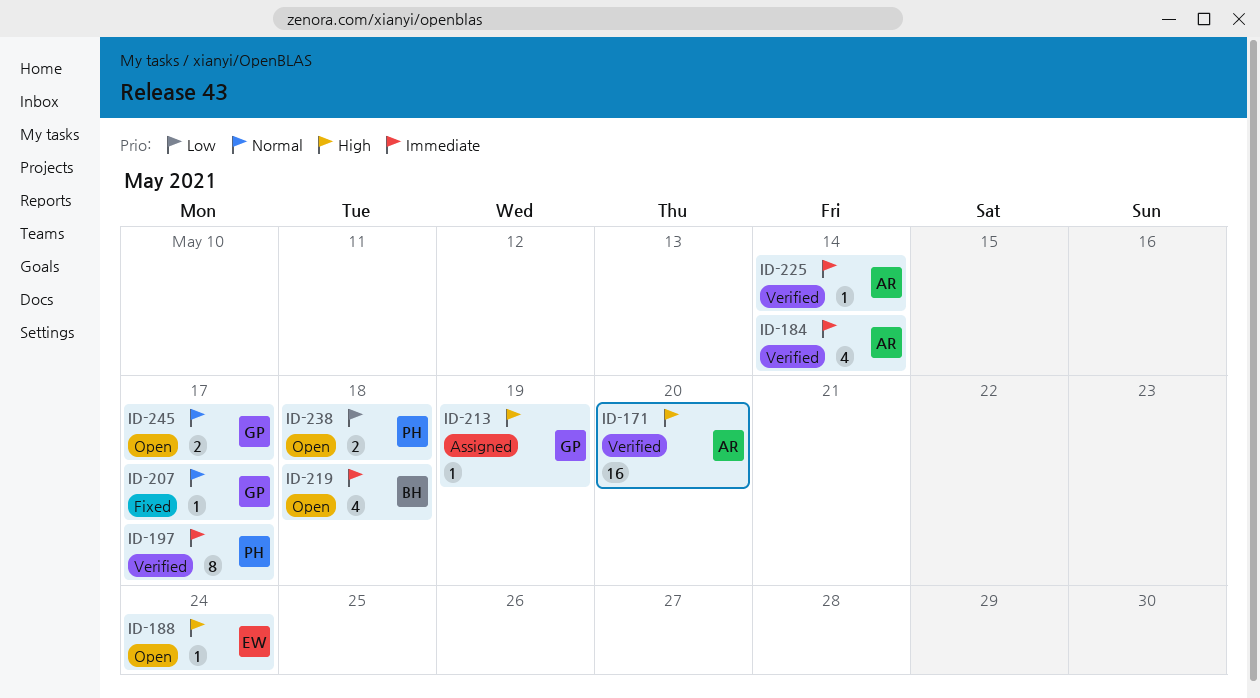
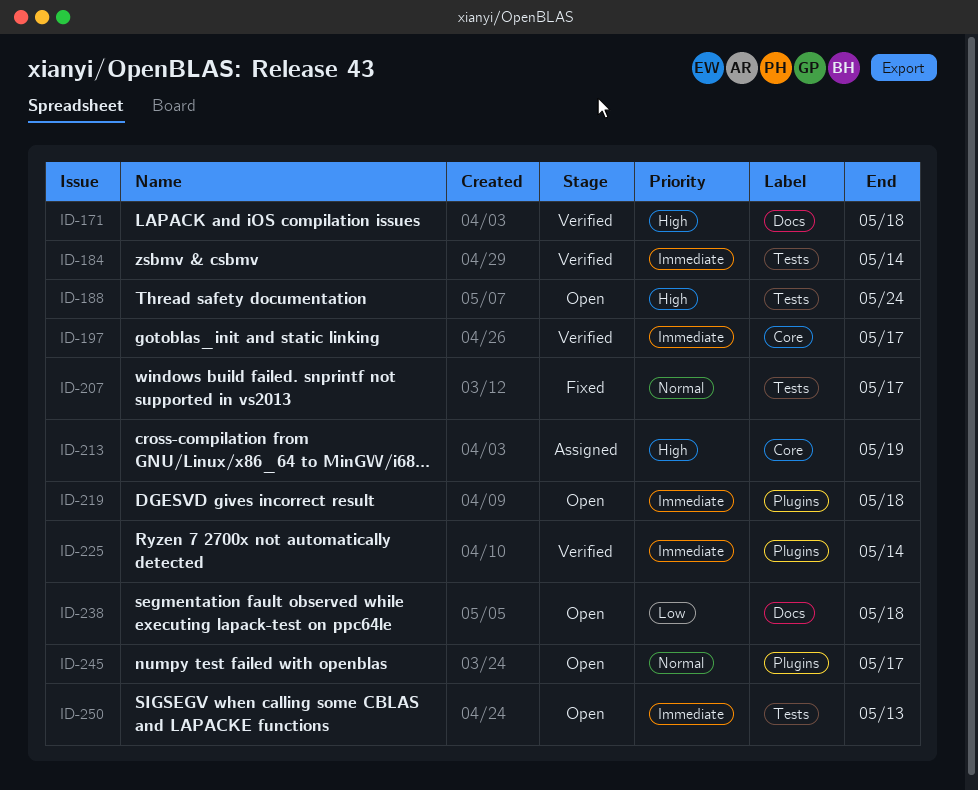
ID-171, due: May 20 -> May 18
ID-250: none -> present

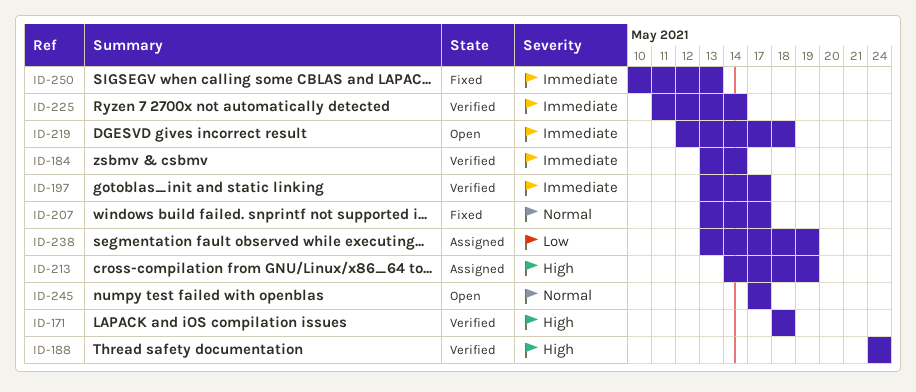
ID-188, status: Open -> Verified
ID-238, status: Open -> Assigned
ID-238, due: May 18 -> May 19
ID-250, status: Open -> Fixed

